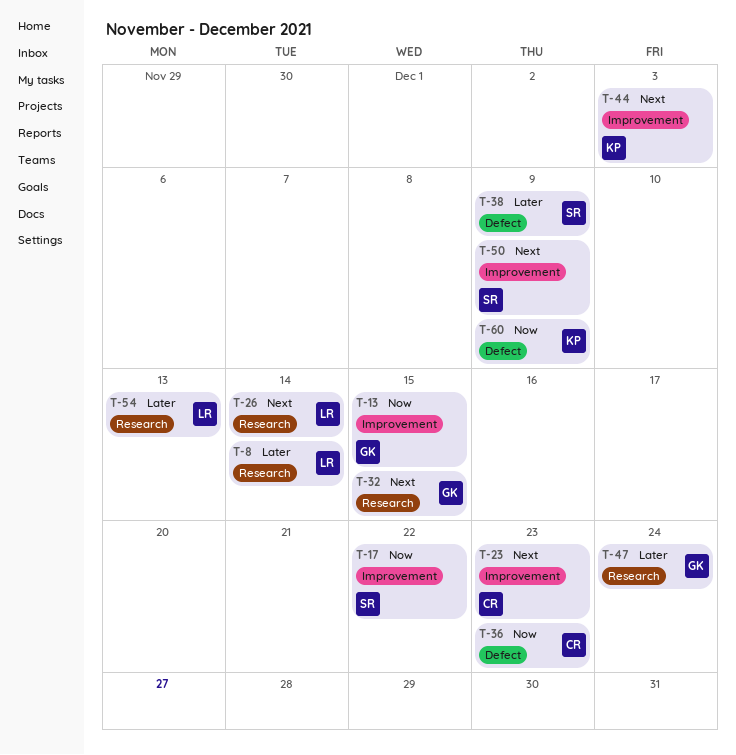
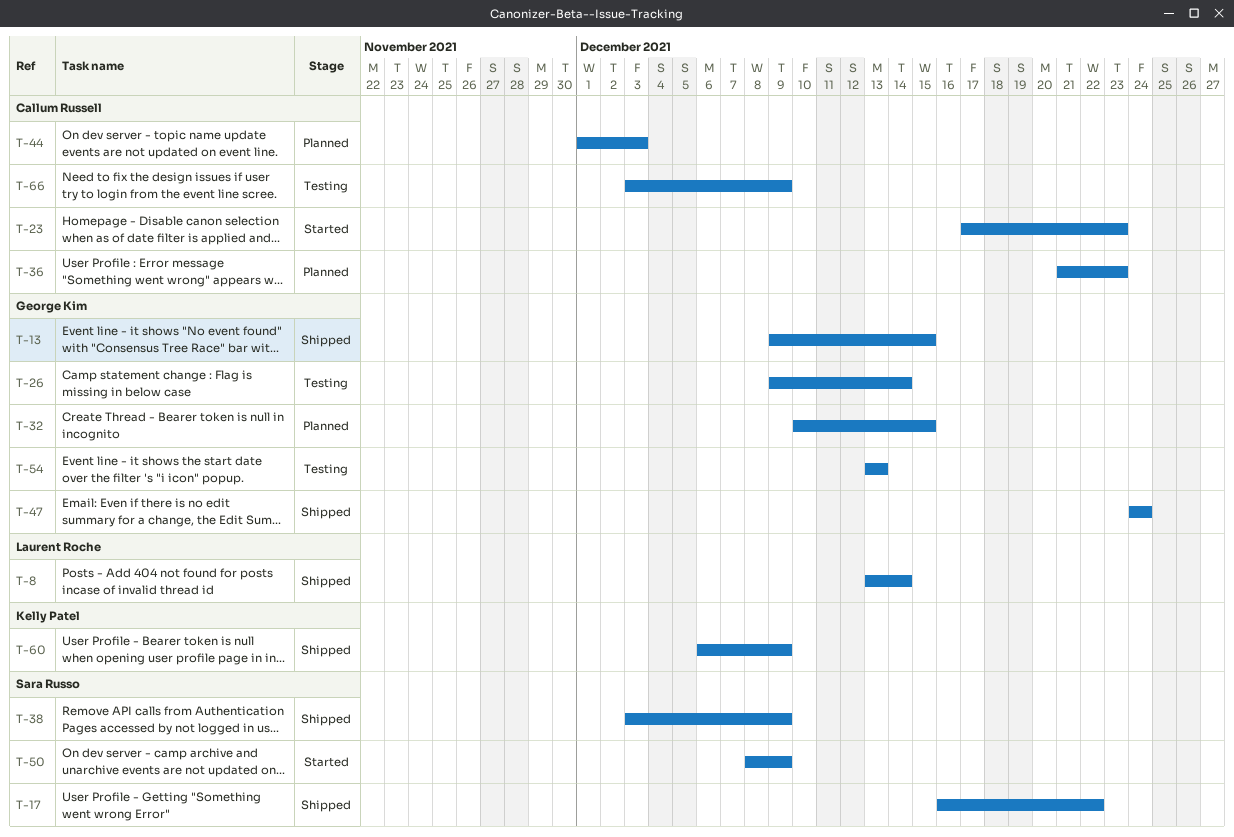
T-26, owner: Laurent Roche -> George Kim
T-44, owner: Kelly Patel -> Callum Russell
T-54, owner: Laurent Roche -> George Kim
T-66: none -> present

